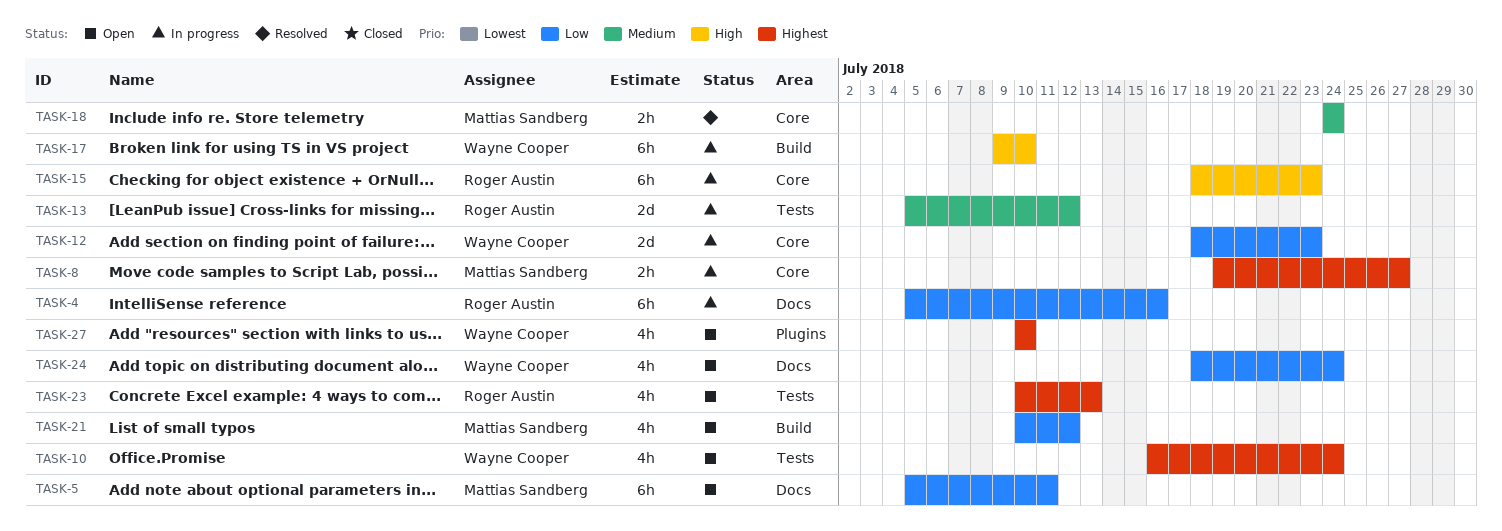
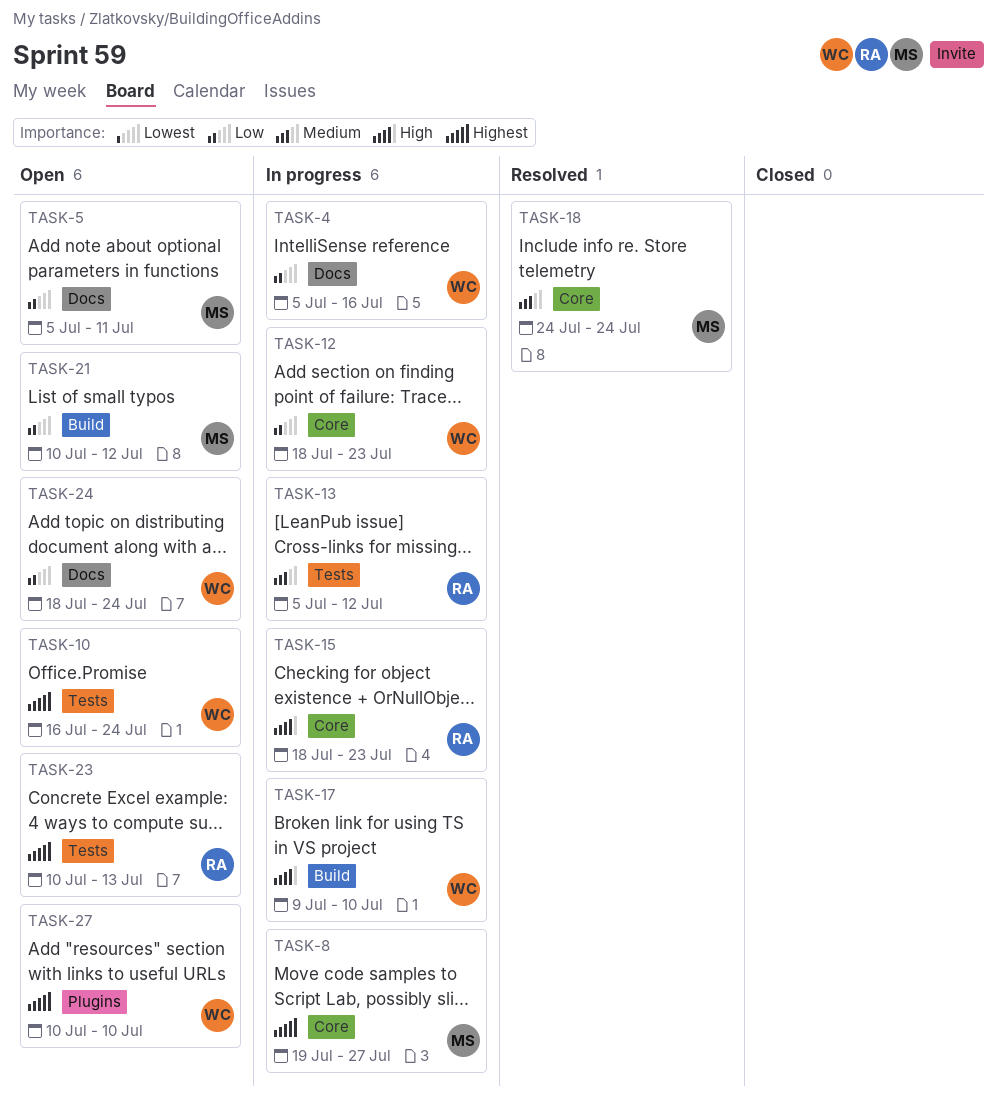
TASK-4, owner: Roger Austin -> Wayne Cooper

